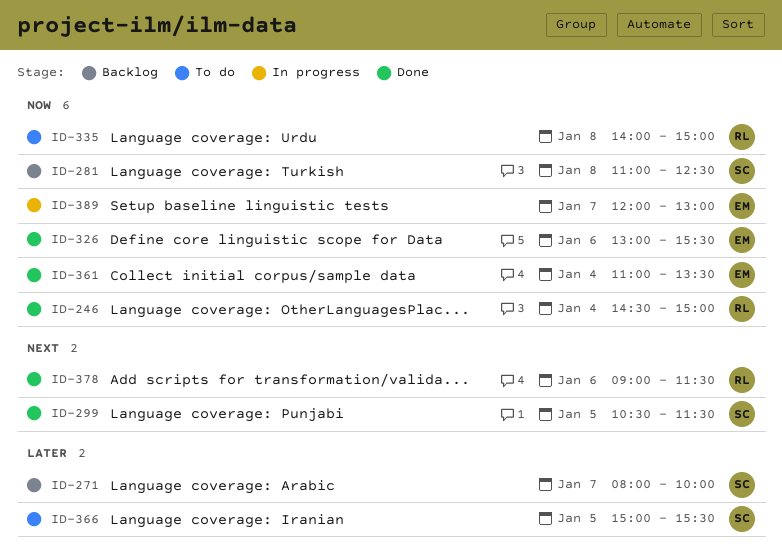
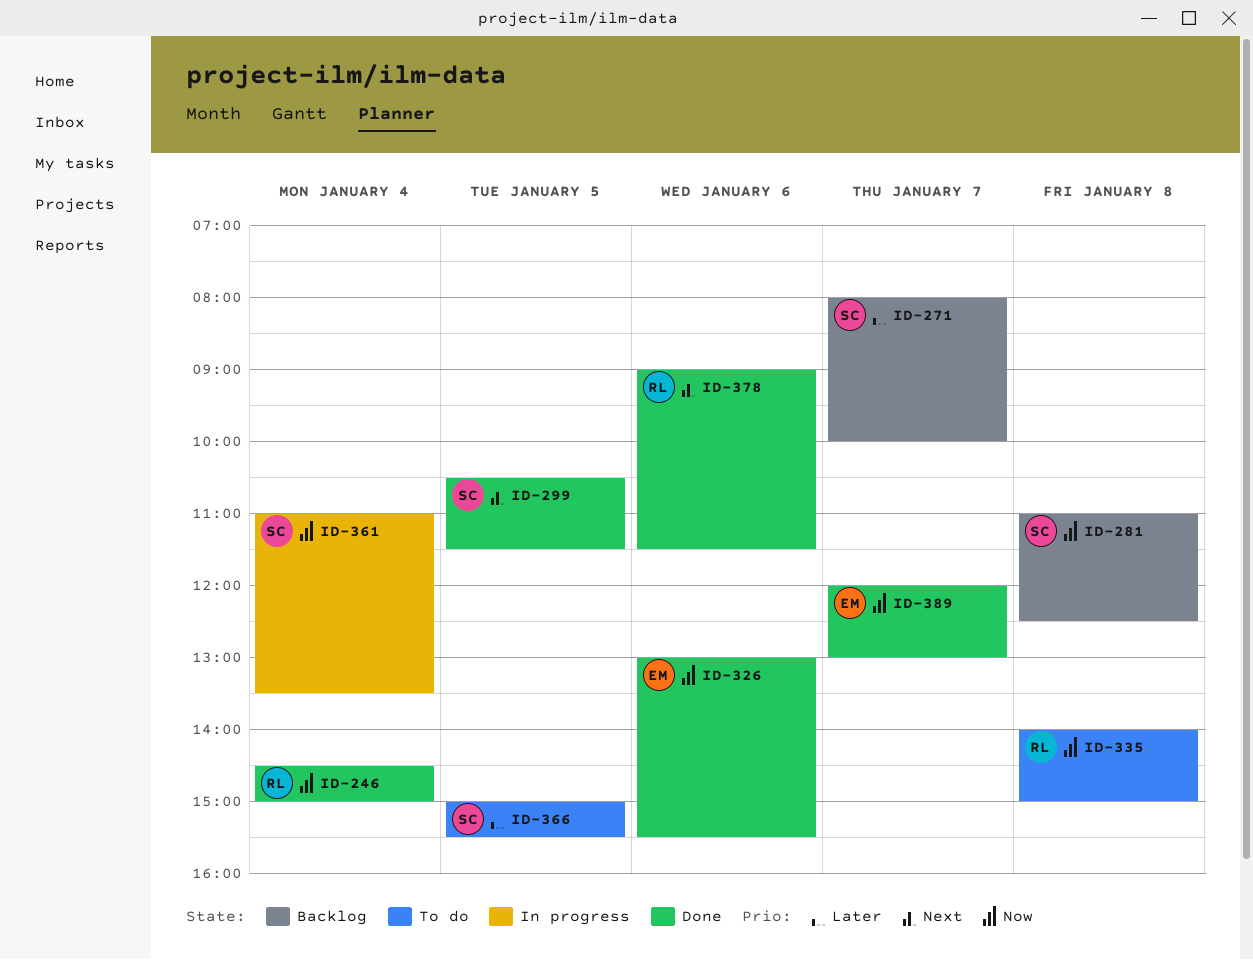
ID-361, status: Done -> In progress
ID-361, owner: EM -> SC
ID-389, status: In progress -> Done

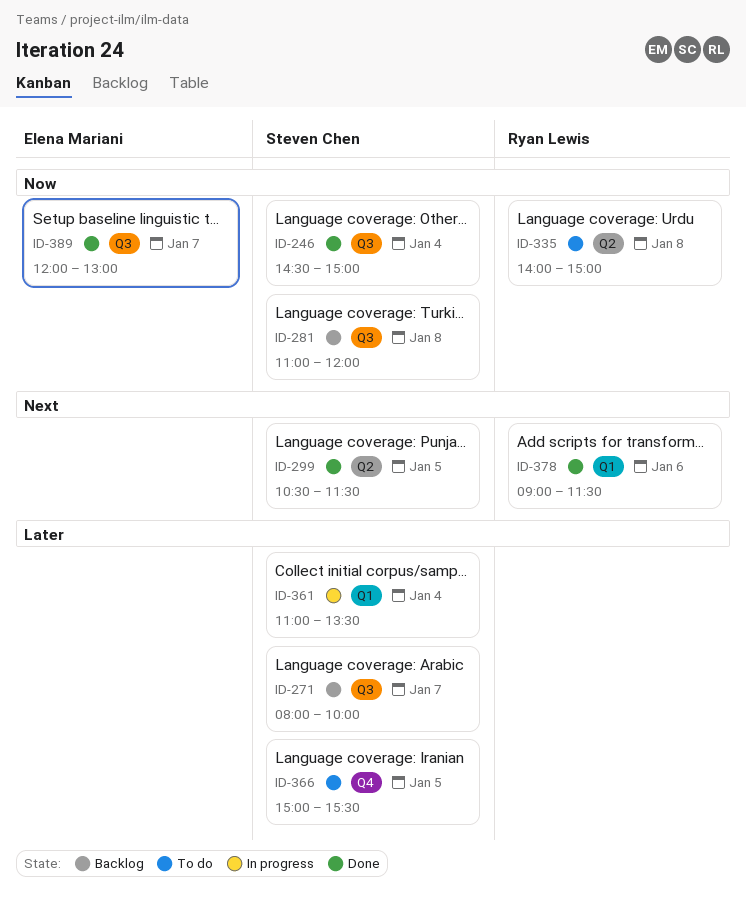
ID-246, owner: Ryan Lewis -> Steven Chen
ID-281, ends: 12:30 -> 12:00
ID-326: present -> none
ID-361, priority: Now -> Later

